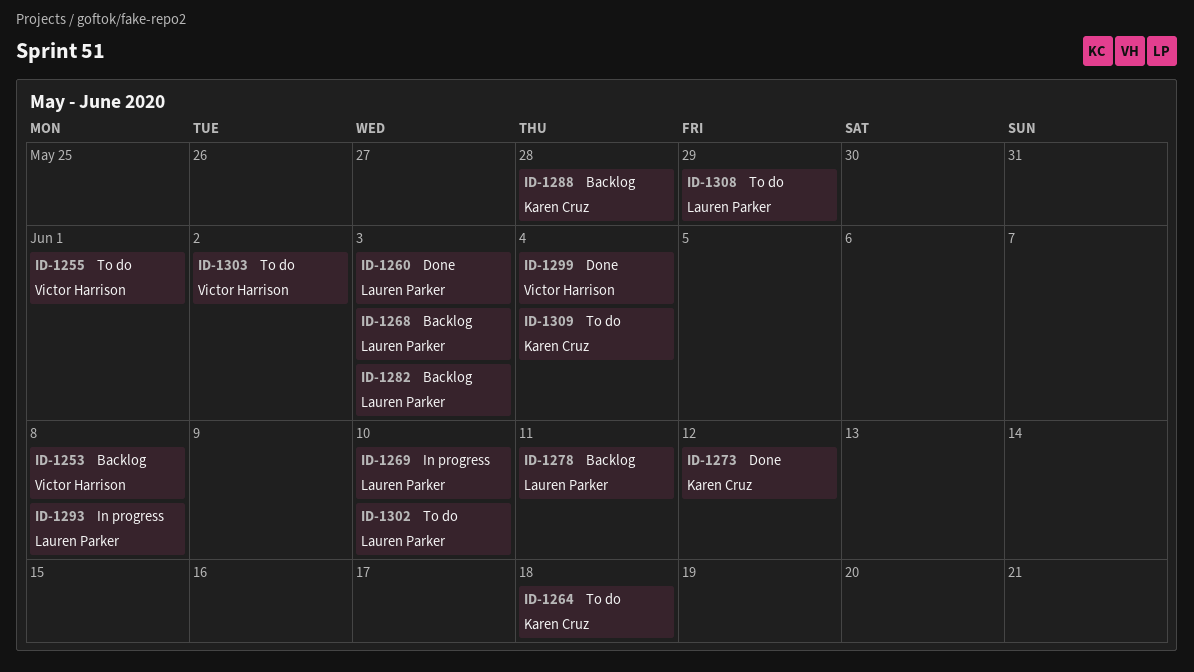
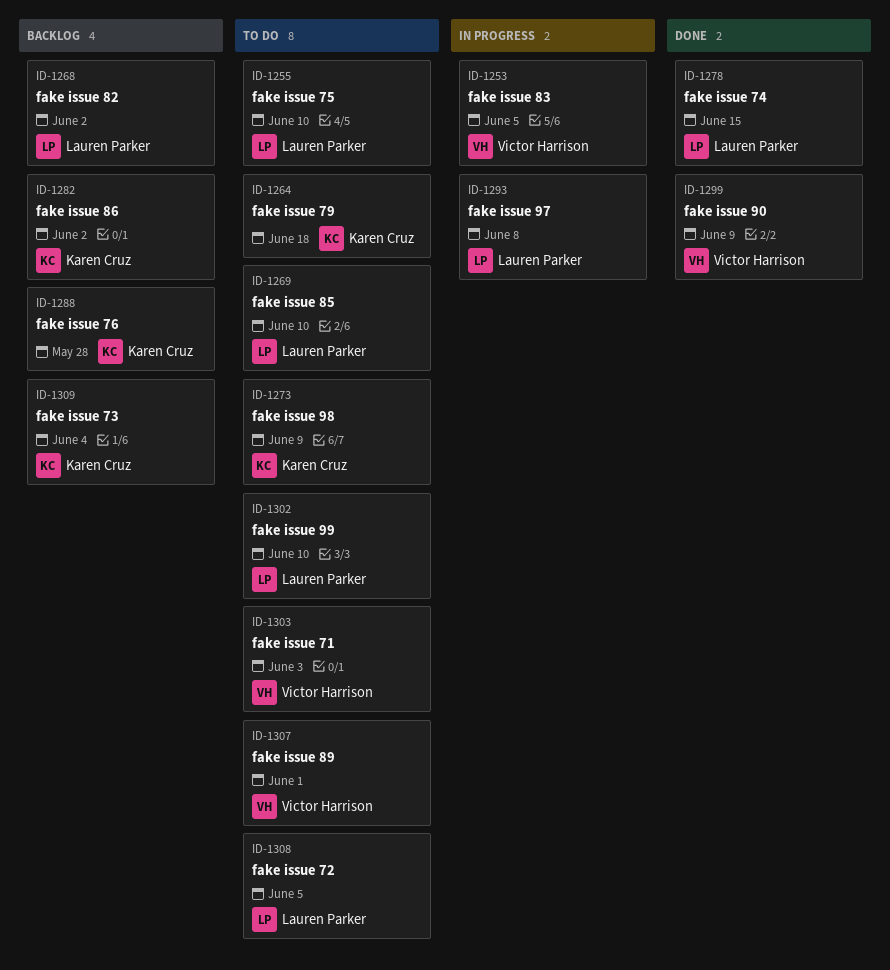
ID-1253, status: Backlog -> In progress
ID-1253, due: Jun 8 -> Jun 5
ID-1255, owner: Victor Harrison -> Lauren Parker
ID-1255, due: Jun 1 -> Jun 10
ID-1260: present -> none
ID-1268, due: Jun 3 -> Jun 2
ID-1269, status: In progress -> To do
ID-1273, status: Done -> To do
ID-1273, due: Jun 12 -> Jun 9
ID-1278, status: Backlog -> Done
ID-1278, due: Jun 11 -> Jun 15
ID-1282, owner: Lauren Parker -> Karen Cruz
ID-1282, due: Jun 3 -> Jun 2
ID-1299, due: Jun 4 -> Jun 9
ID-1303, due: Jun 2 -> Jun 3
ID-1307: none -> present
ID-1308, due: May 29 -> Jun 5
ID-1309, status: To do -> Backlog

